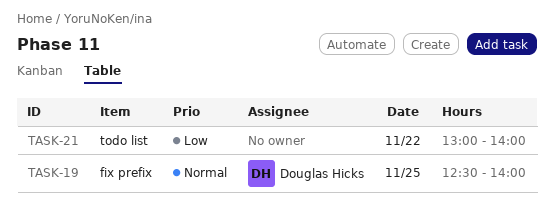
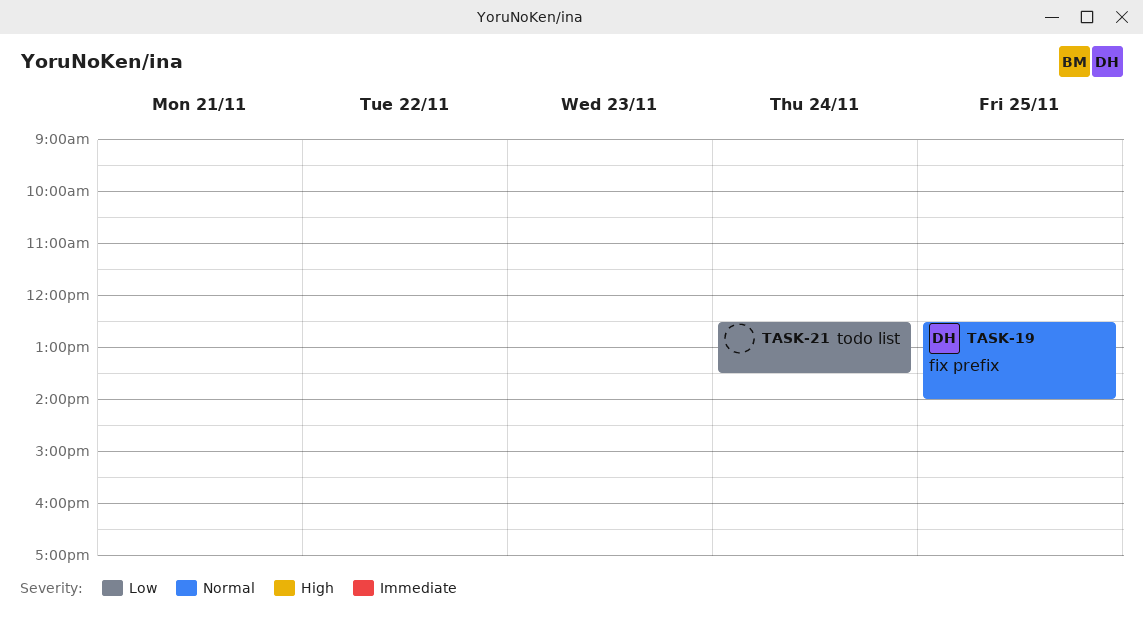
TASK-21, day: Nov 22 -> Nov 24
TASK-21, begins: 13:00 -> 12:30
TASK-21, ends: 14:00 -> 13:30

